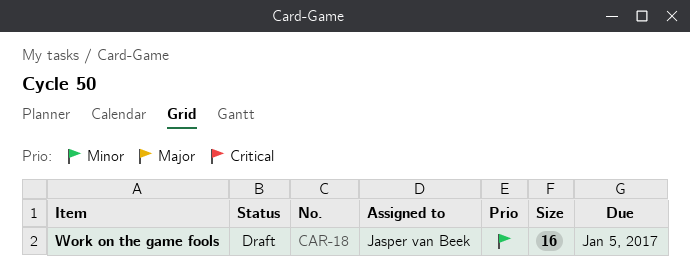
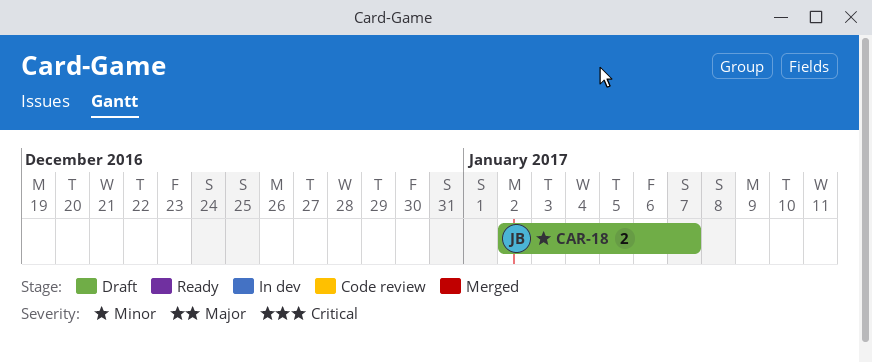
CAR-18, estimate: 16 -> 2
CAR-18, due: Jan 5 -> Jan 7

